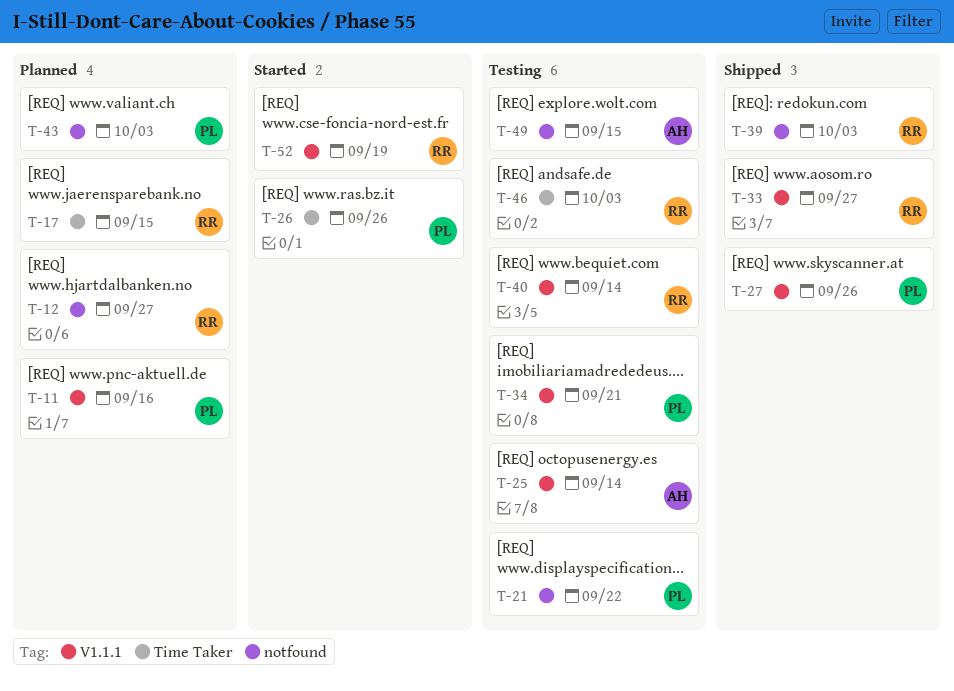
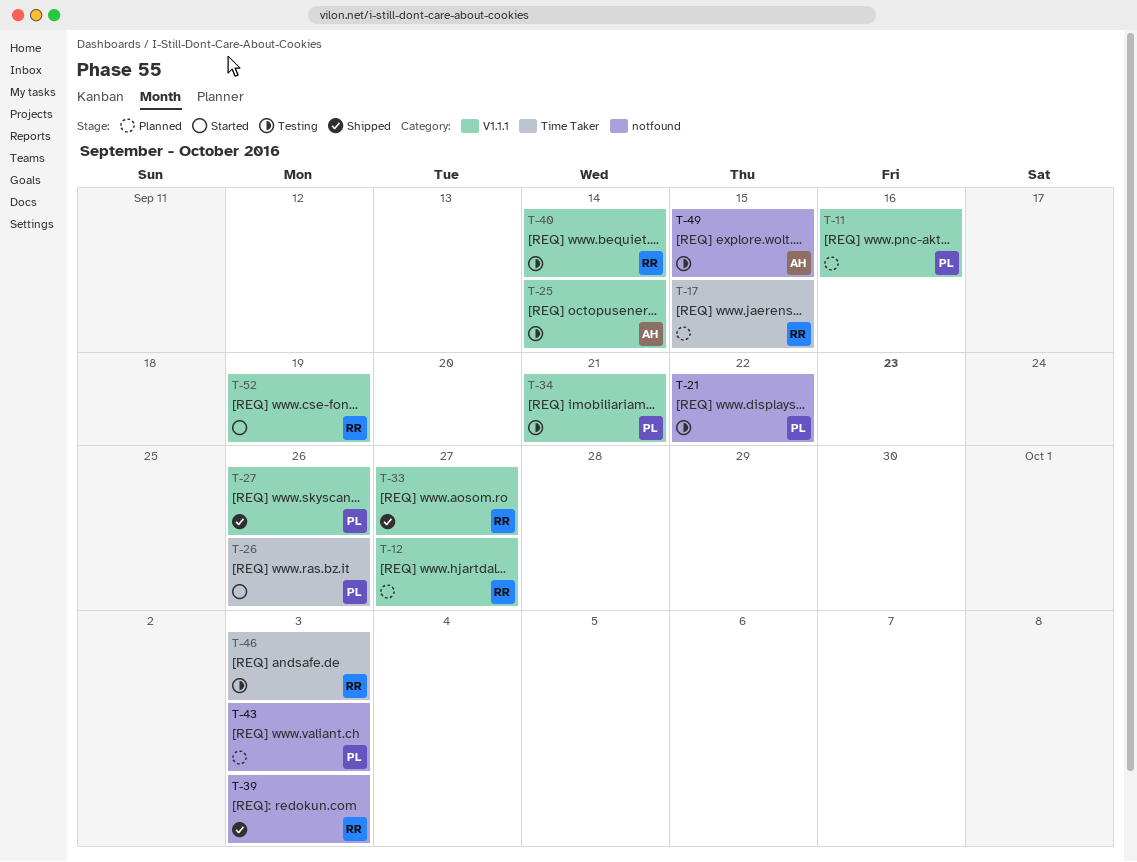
T-12, label: notfound -> V1.1.1

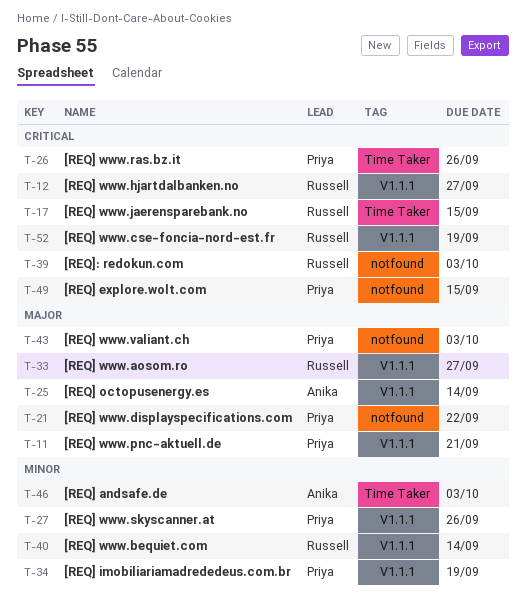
T-11, due: Sep 16 -> Sep 21
T-34, due: Sep 21 -> Sep 19
T-46, owner: Russell -> Anika
T-49, owner: Anika -> Priya

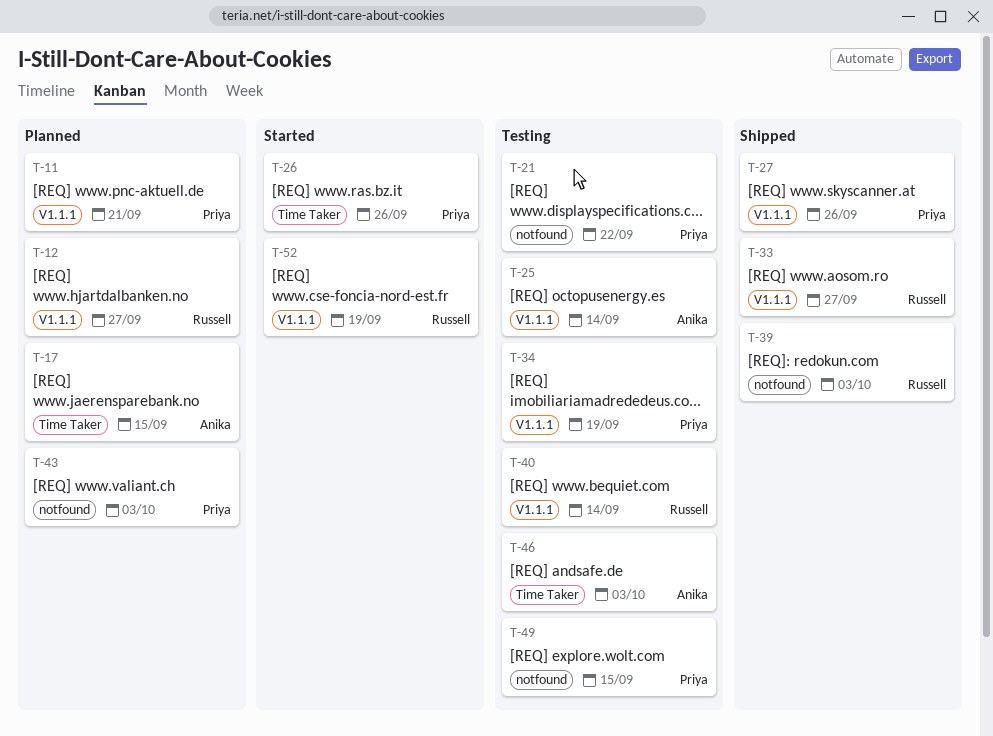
T-17, owner: Russell -> Anika

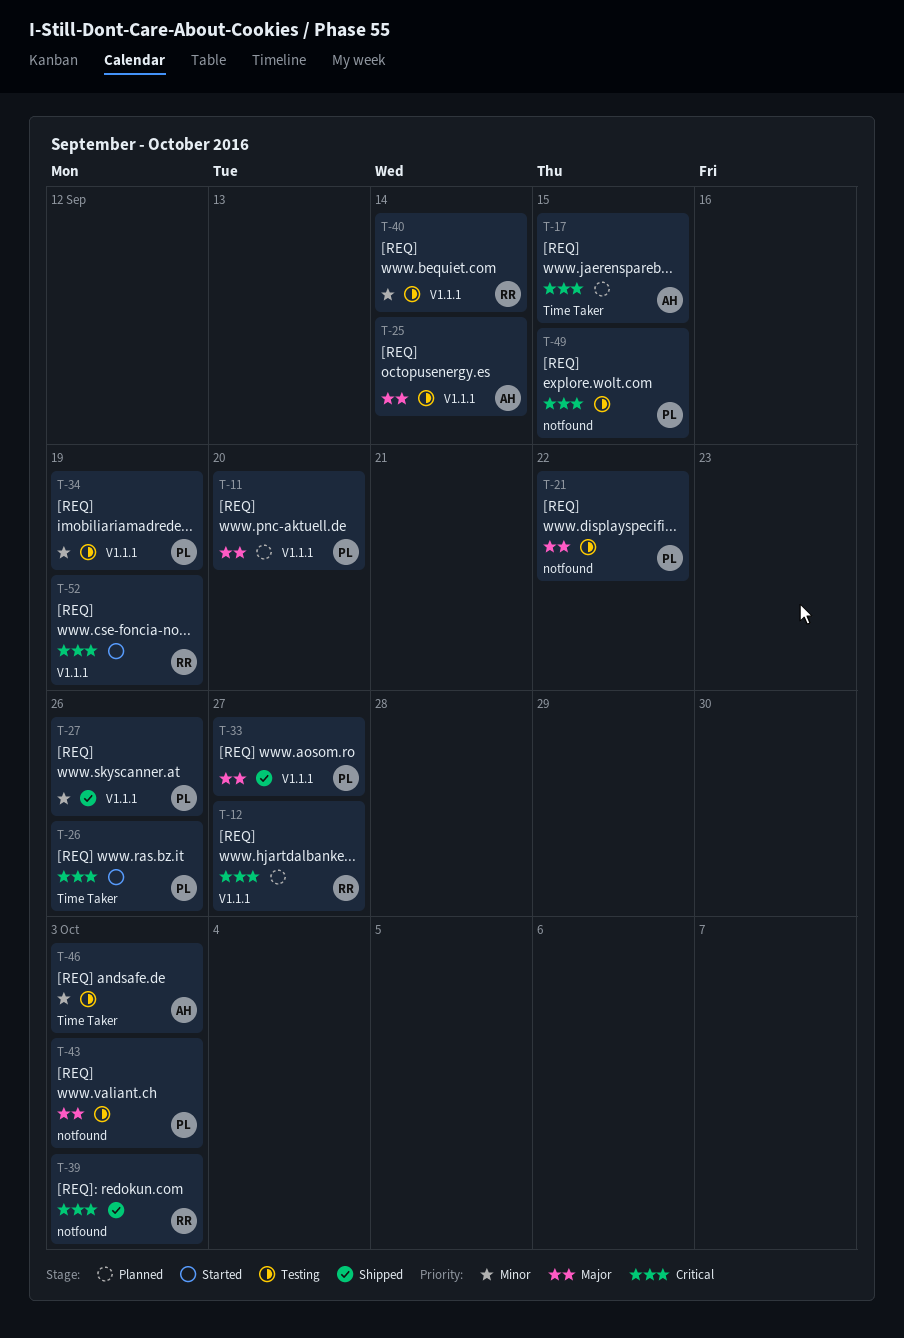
T-11, due: Sep 21 -> Sep 20
T-33, owner: Russell -> Priya
T-43, status: Planned -> Testing

